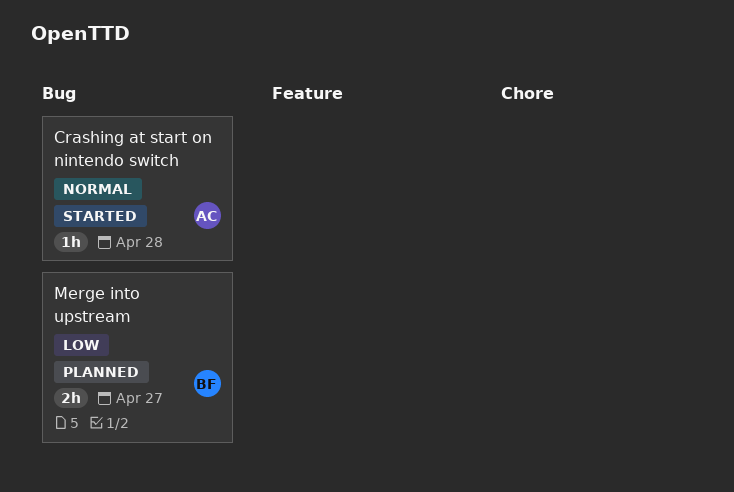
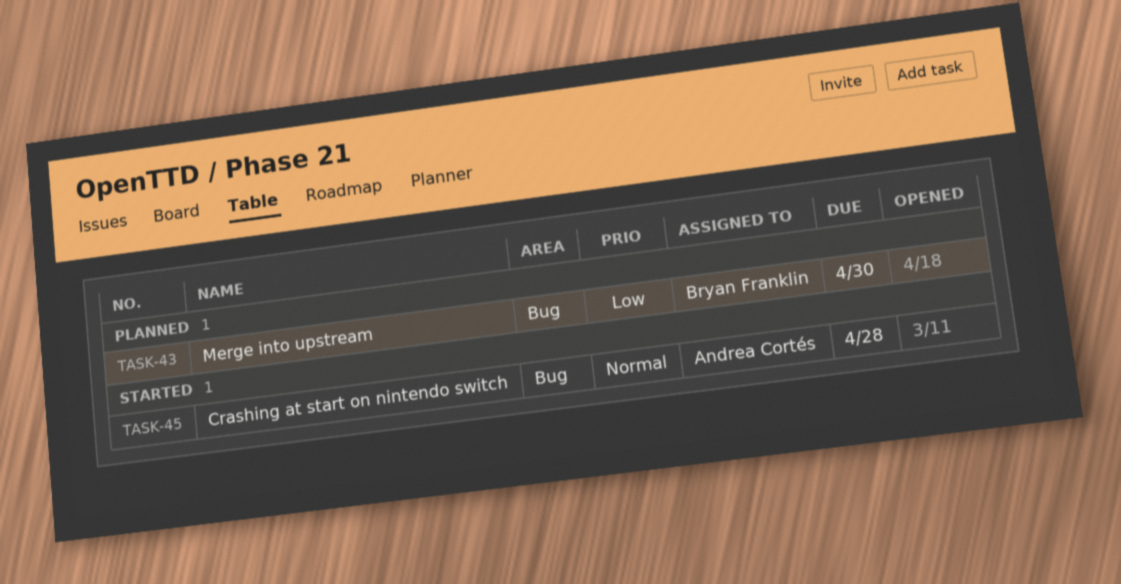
Merge into upstream, due: Apr 27 -> Apr 30

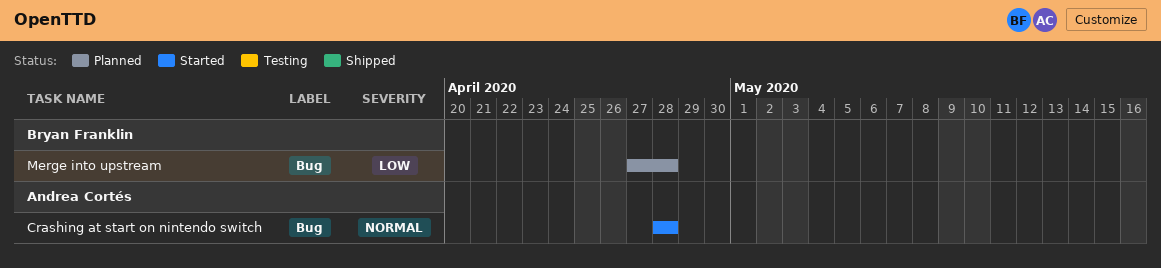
Merge into upstream, due: Apr 30 -> Apr 28

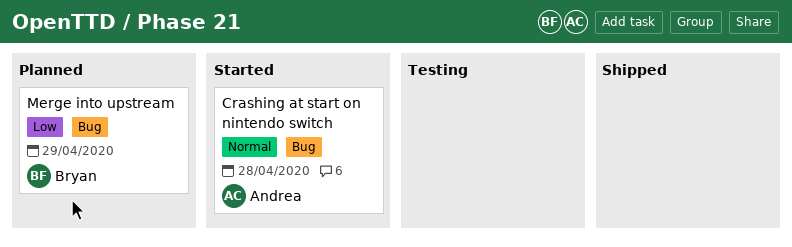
Merge into upstream, due: Apr 28 -> Apr 29

